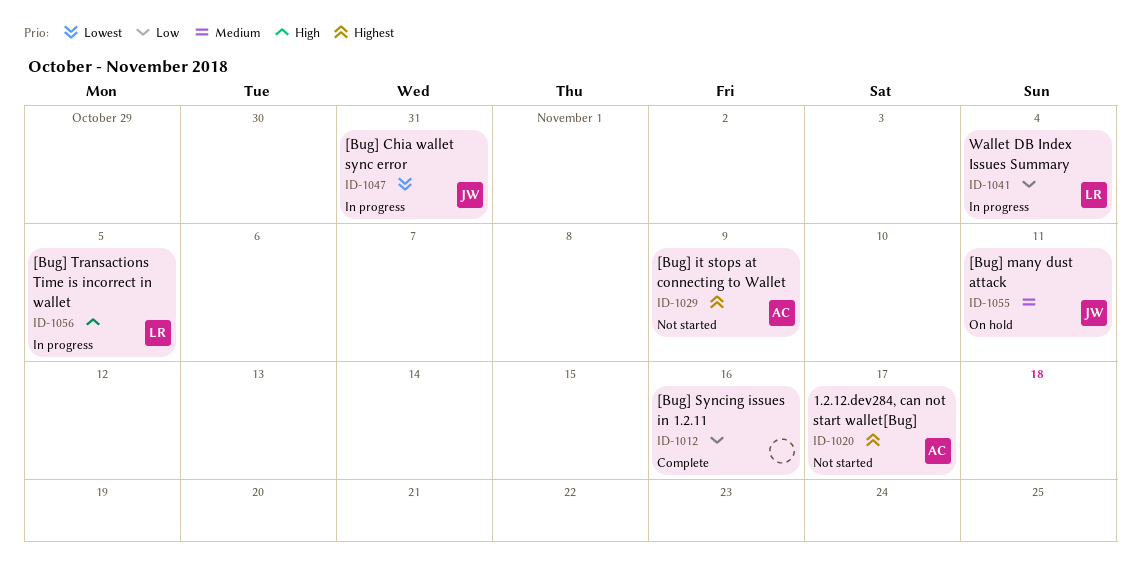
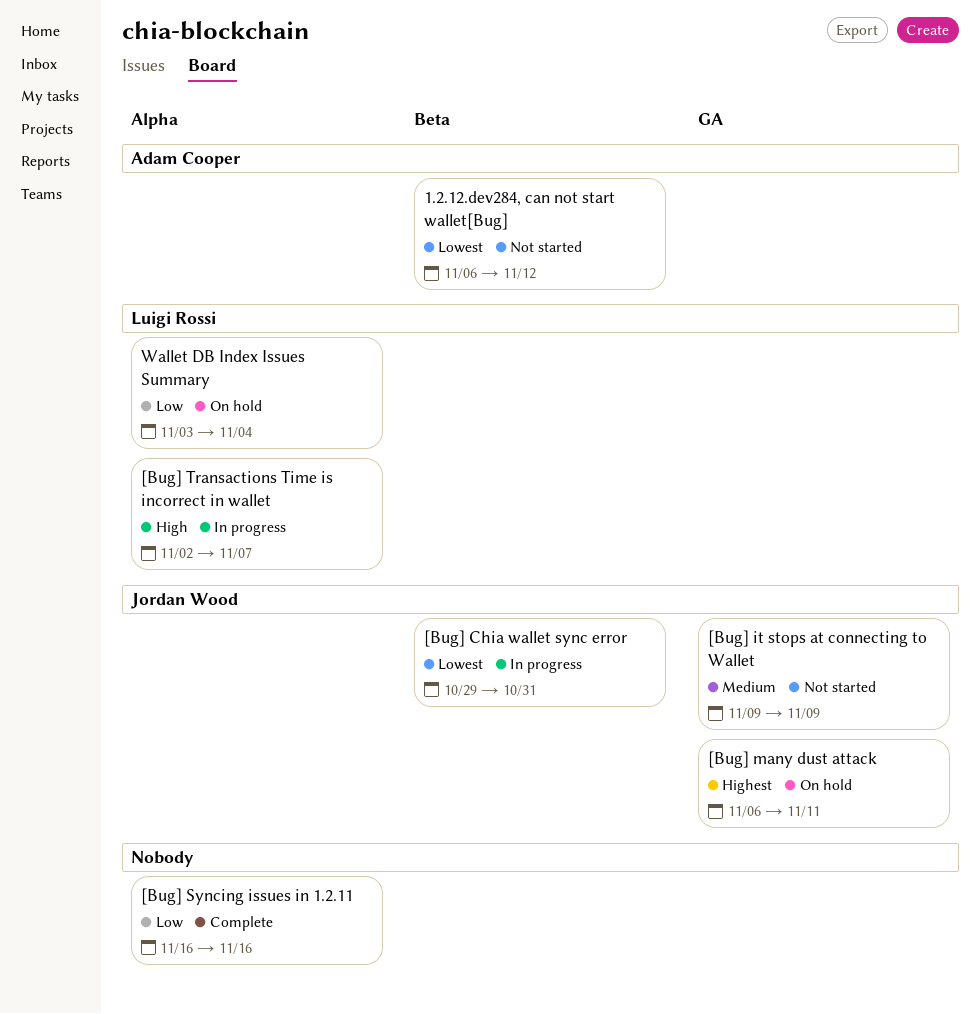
1.2.12.dev284, can not start wallet[Bug], priority: Highest -> Lowest
1.2.12.dev284, can not start wallet[Bug], due: Nov 17 -> Nov 12
[Bug] it stops at connecting to Wallet, owner: Adam Cooper -> Jordan Wood
[Bug] it stops at connecting to Wallet, priority: Highest -> Medium
[Bug] many dust attack, priority: Medium -> Highest
[Bug] Transactions Time is incorrect in wallet, due: Nov 5 -> Nov 7
Wallet DB Index Issues Summary, status: In progress -> On hold

